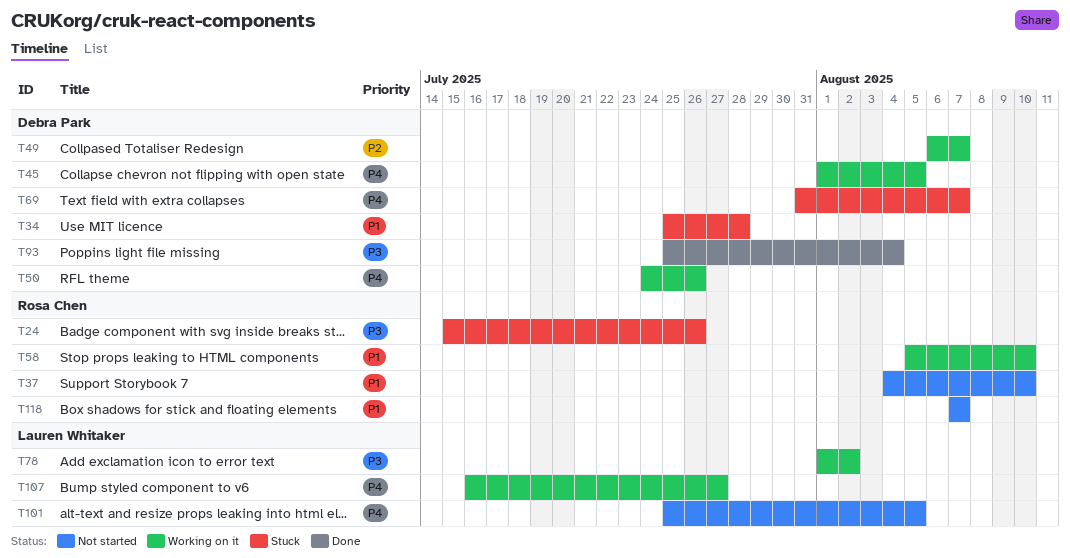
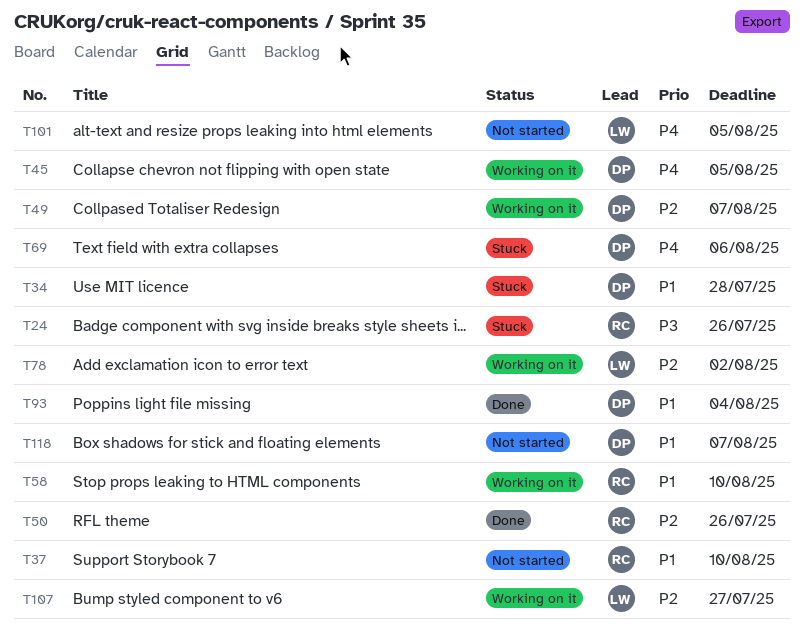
T50, status: Working on it -> Done
T50, owner: Debra Park -> Rosa Chen
T50, priority: P4 -> P2
T69, due: Aug 7 -> Aug 6
T78, priority: P3 -> P2
T93, priority: P3 -> P1
T107, priority: P4 -> P2
T118, owner: Rosa Chen -> Debra Park

